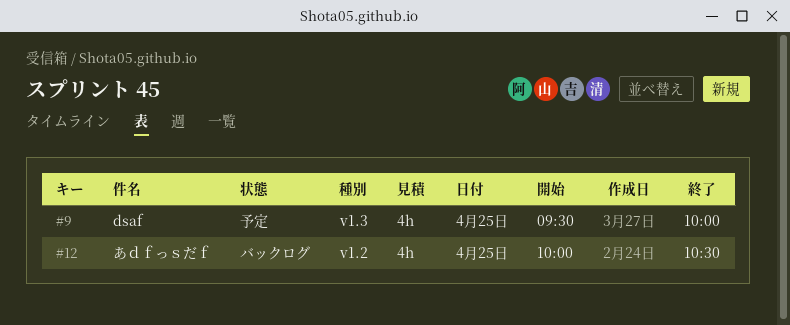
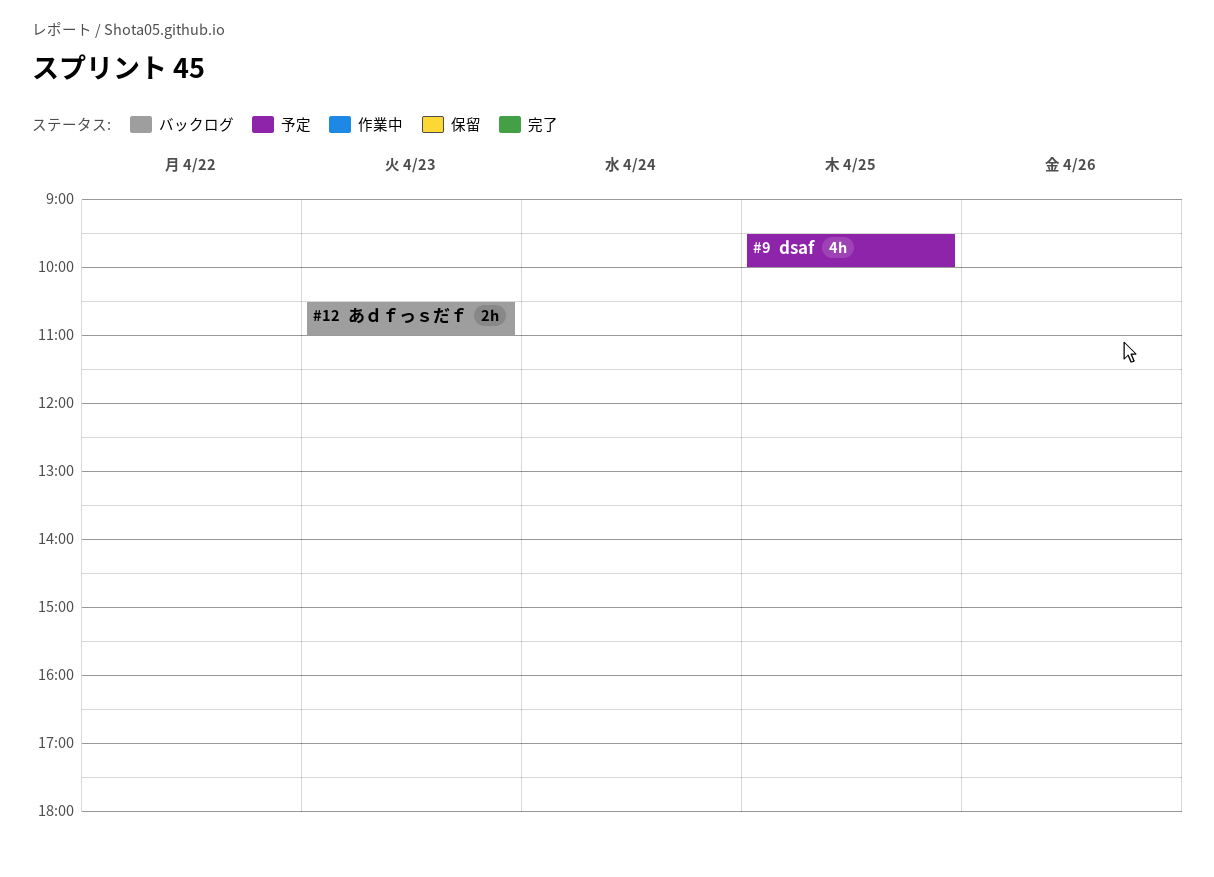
#12, estimate: 4h -> 2h
#12, day: Apr 25 -> Apr 23
#12, begins: 10:00 -> 10:30
#12, ends: 10:30 -> 11:00

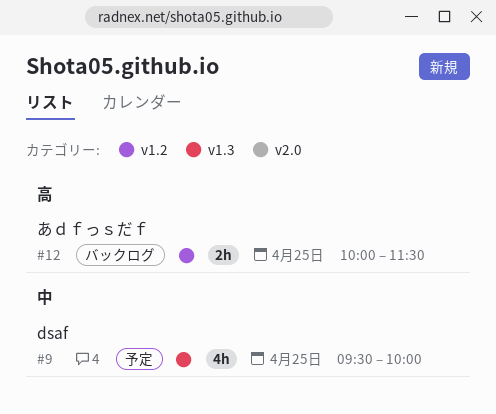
#12, day: Apr 23 -> Apr 25
#12, begins: 10:30 -> 10:00
#12, ends: 11:00 -> 11:30

